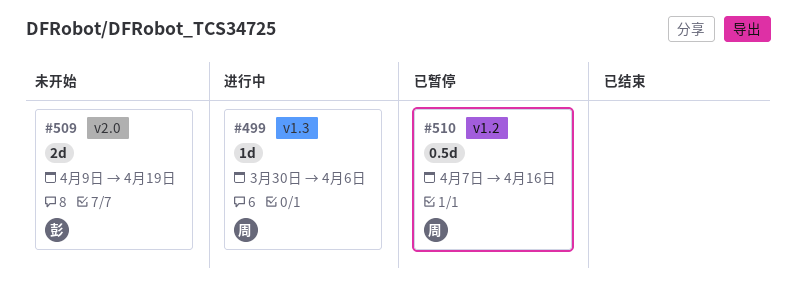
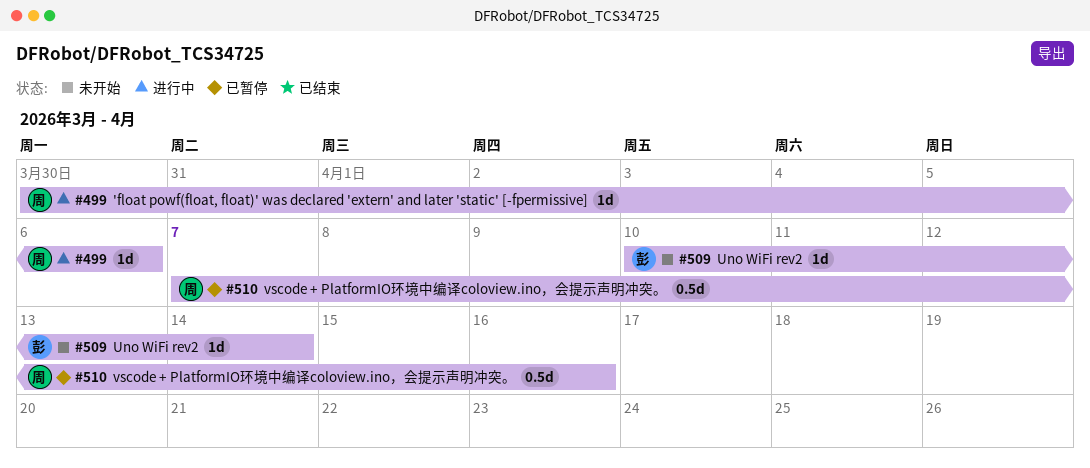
#509, estimate: 2d -> 1d
#509, start: Apr 9 -> Apr 10
#509, due: Apr 19 -> Apr 14

